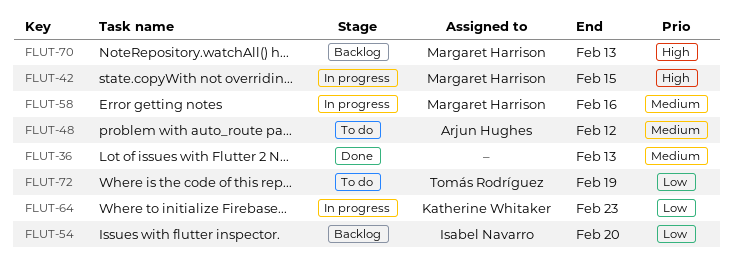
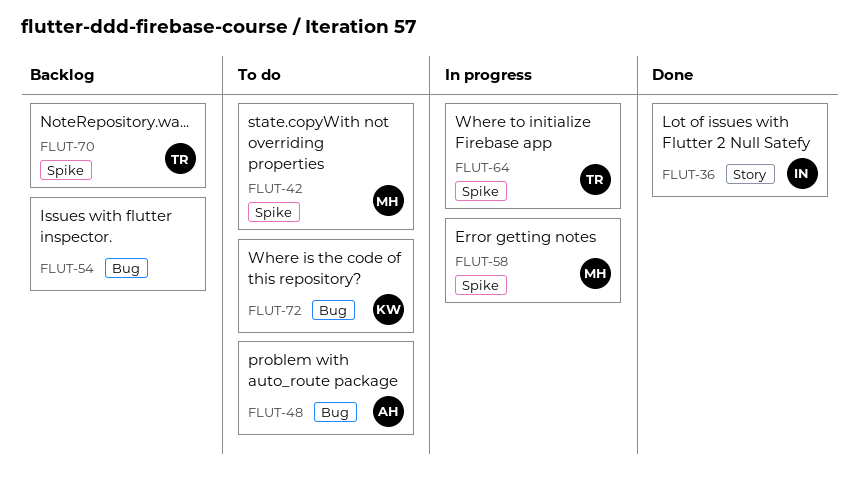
FLUT-36, owner: none -> Isabel Navarro
FLUT-42, status: In progress -> To do
FLUT-54, owner: Isabel Navarro -> none
FLUT-64, owner: Katherine Whitaker -> Tomás Rodríguez
FLUT-70, owner: Margaret Harrison -> Tomás Rodríguez
FLUT-72, owner: Tomás Rodríguez -> Katherine Whitaker

